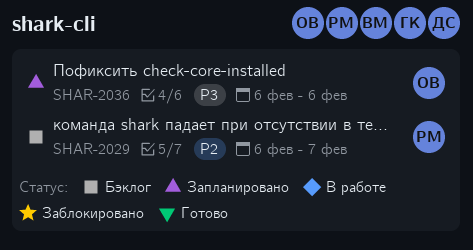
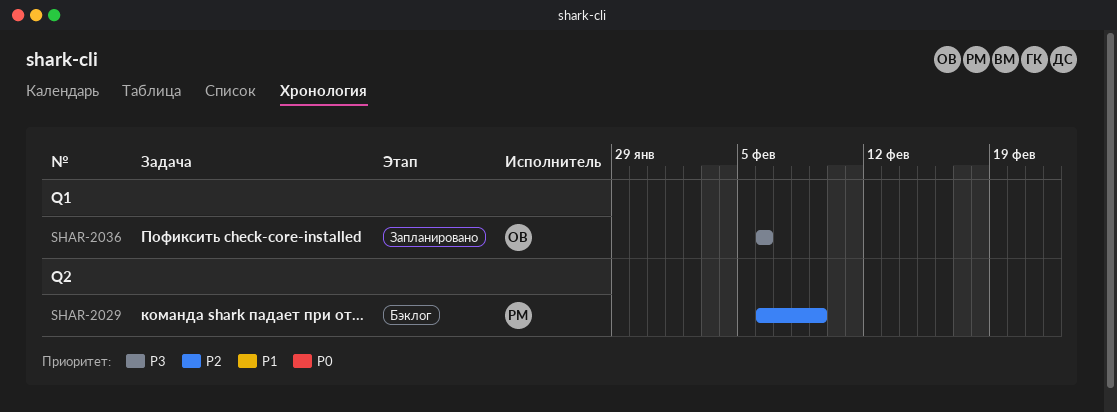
SHAR-2029, due: Feb 7 -> Feb 9

